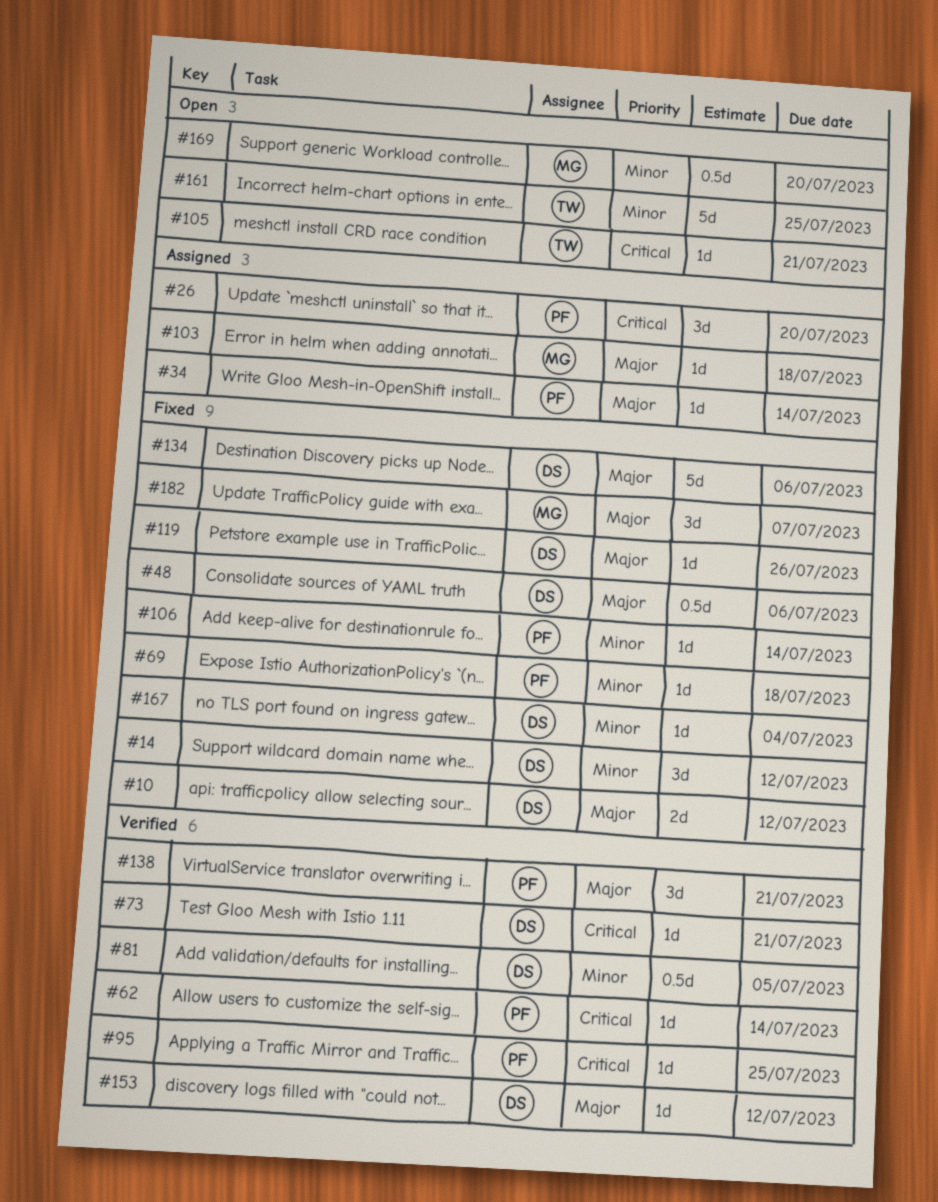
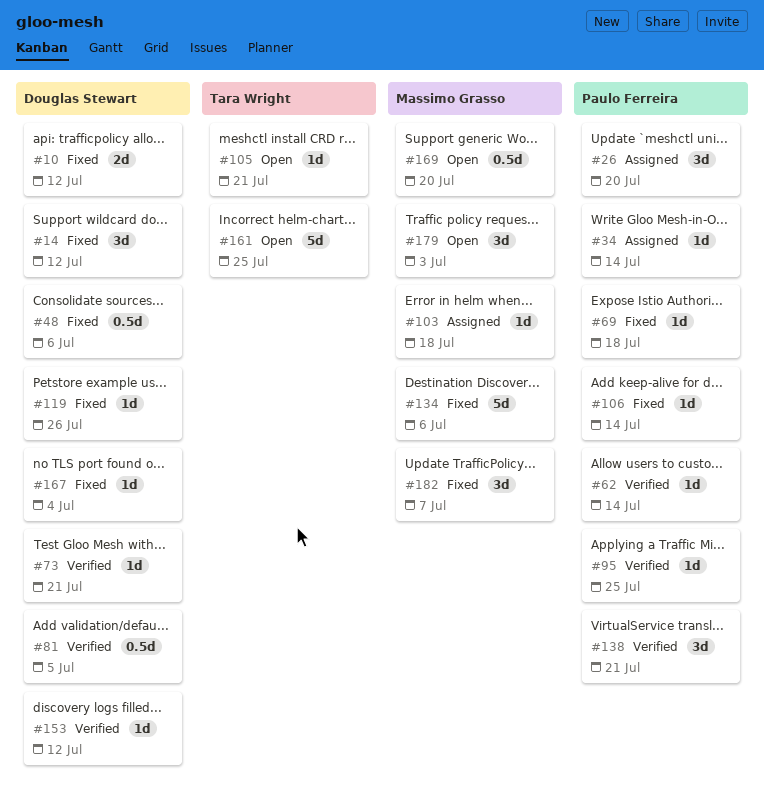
#134, owner: Douglas Stewart -> Massimo Grasso
#179: none -> present

